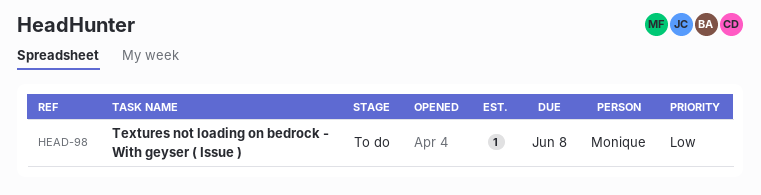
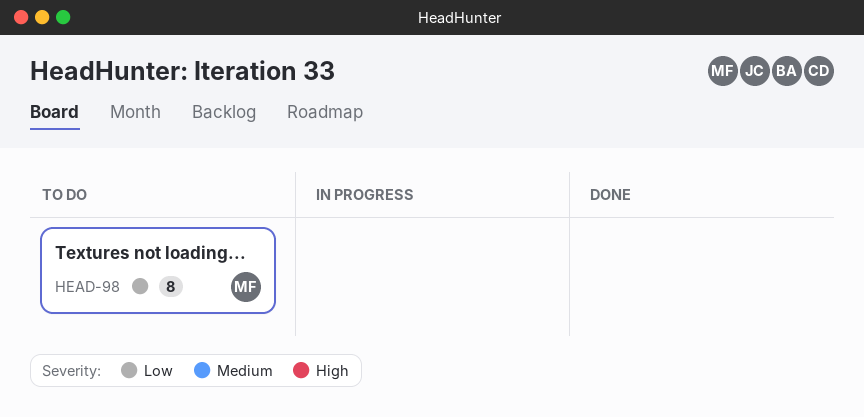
HEAD-98, estimate: 1 -> 8

